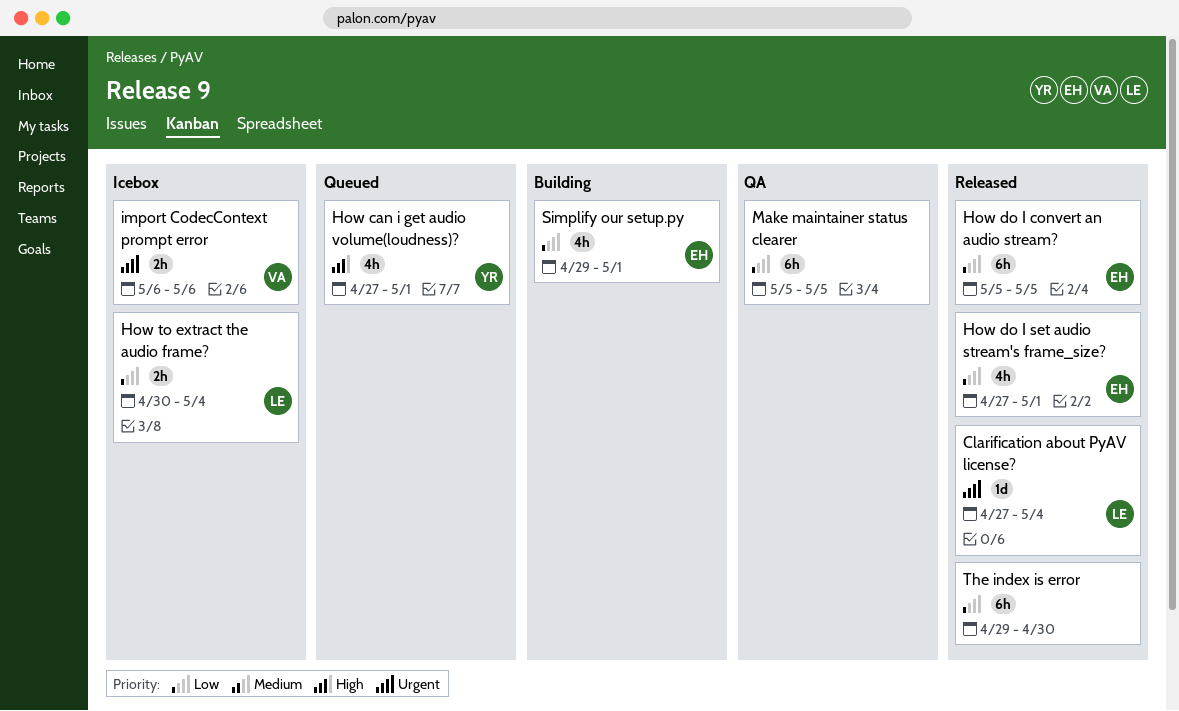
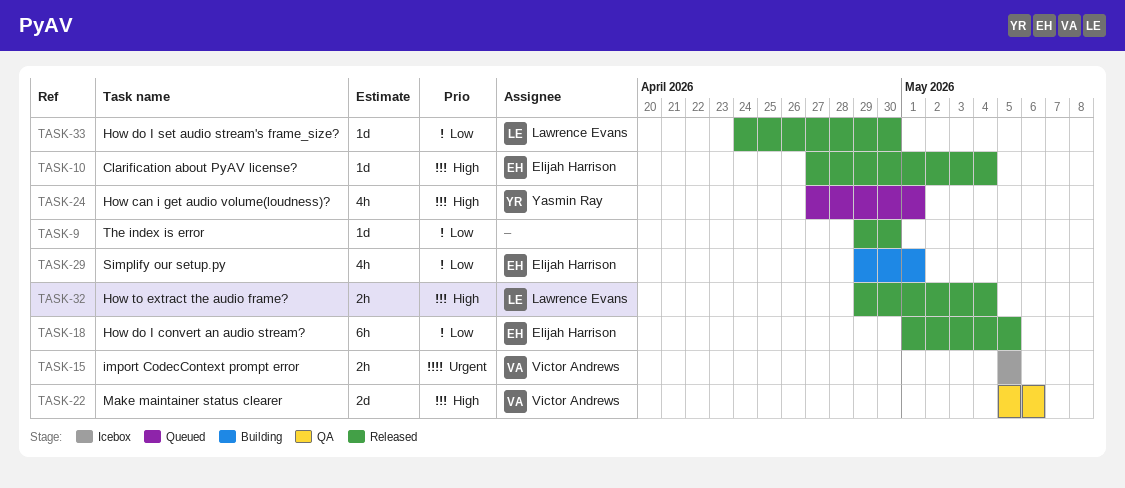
Clarification about PyAV license?, owner: Lawrence Evans -> Elijah Harrison
Clarification about PyAV license?, priority: Urgent -> High
How do I convert an audio stream?, start: May 5 -> May 1
How do I set audio stream's frame_size?, owner: Elijah Harrison -> Lawrence Evans
How do I set audio stream's frame_size?, estimate: 4h -> 1d
How do I set audio stream's frame_size?, start: Apr 27 -> Apr 24
How do I set audio stream's frame_size?, due: May 1 -> Apr 30
How to extract the audio frame?, status: Icebox -> Released
How to extract the audio frame?, priority: Low -> High
How to extract the audio frame?, start: Apr 30 -> Apr 29
import CodecContext prompt error, start: May 6 -> May 5
import CodecContext prompt error, due: May 6 -> May 5
Make maintainer status clearer, owner: none -> Victor Andrews
Make maintainer status clearer, priority: Low -> High
Make maintainer status clearer, estimate: 6h -> 2d
Make maintainer status clearer, due: May 5 -> May 6
The index is error, estimate: 6h -> 1d

